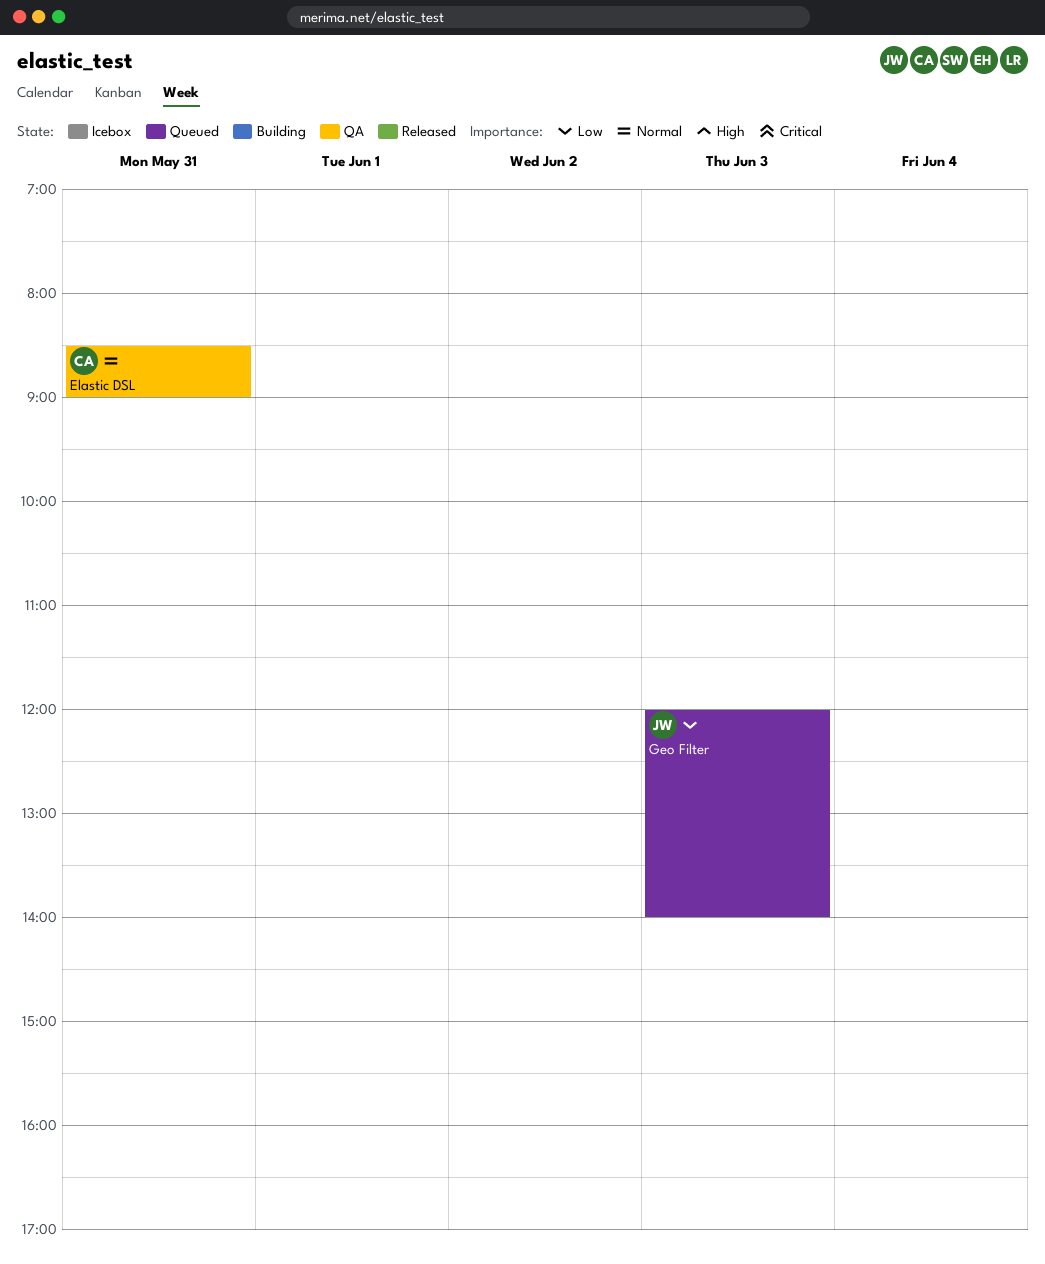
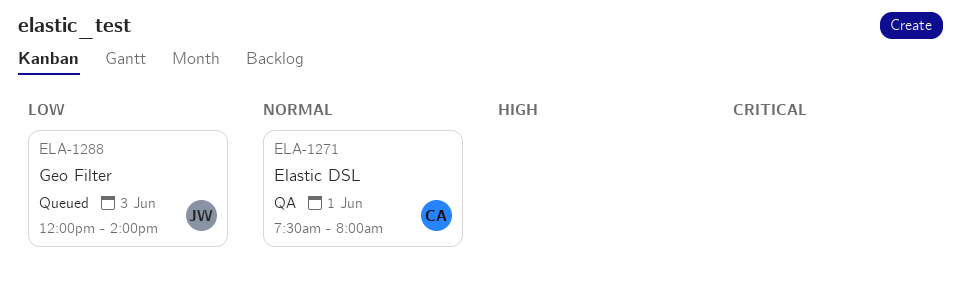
Elastic DSL, day: May 31 -> Jun 1
Elastic DSL, begins: 08:30 -> 07:30
Elastic DSL, ends: 09:00 -> 08:00

